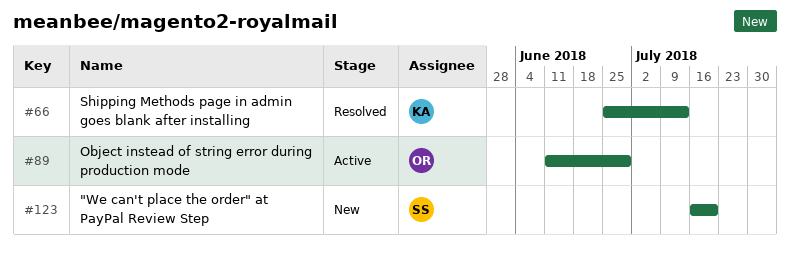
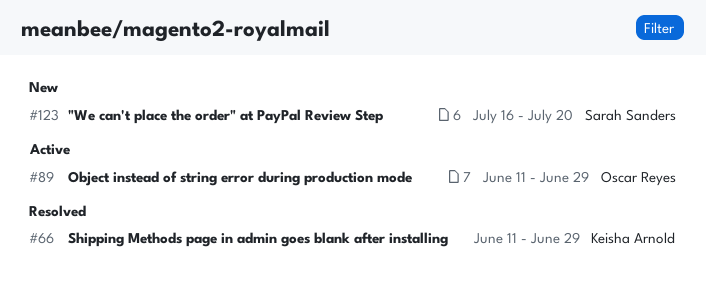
#66, start: Jun 25 -> Jun 11
#66, due: Jul 13 -> Jun 29

